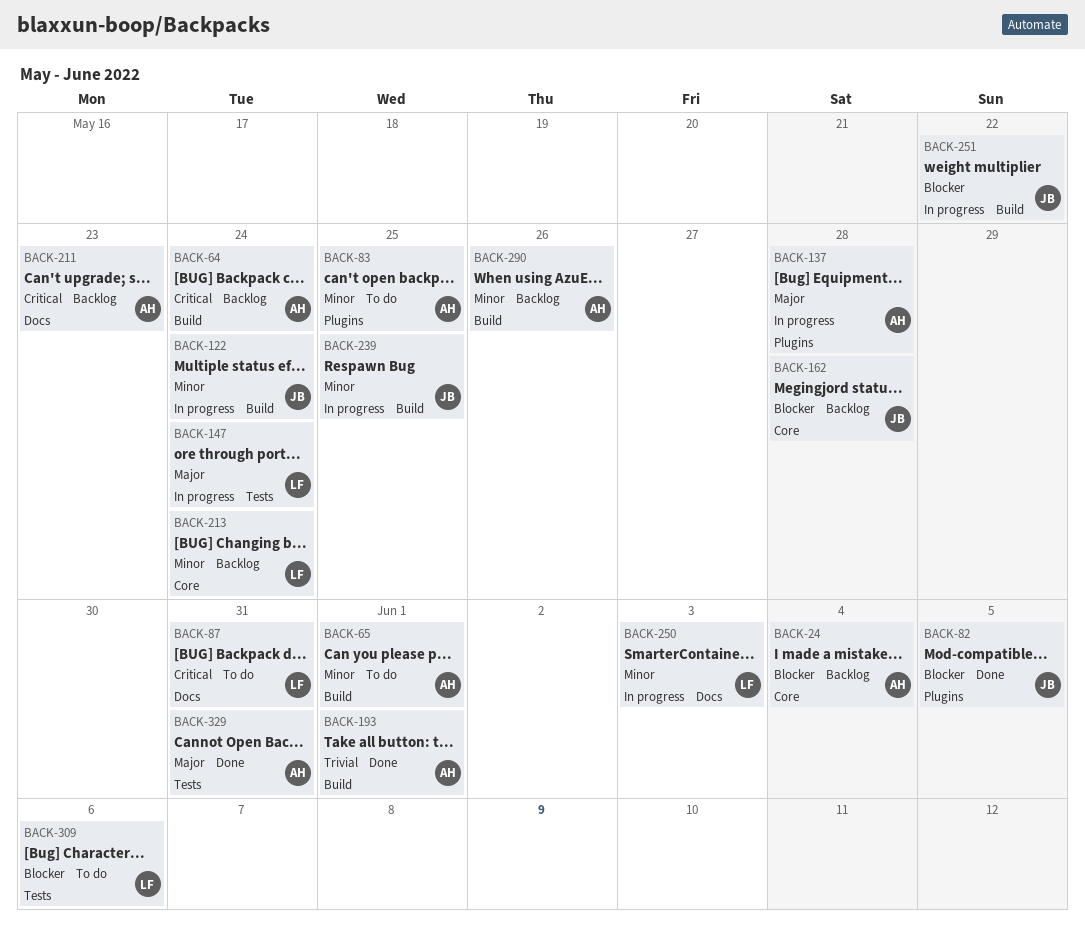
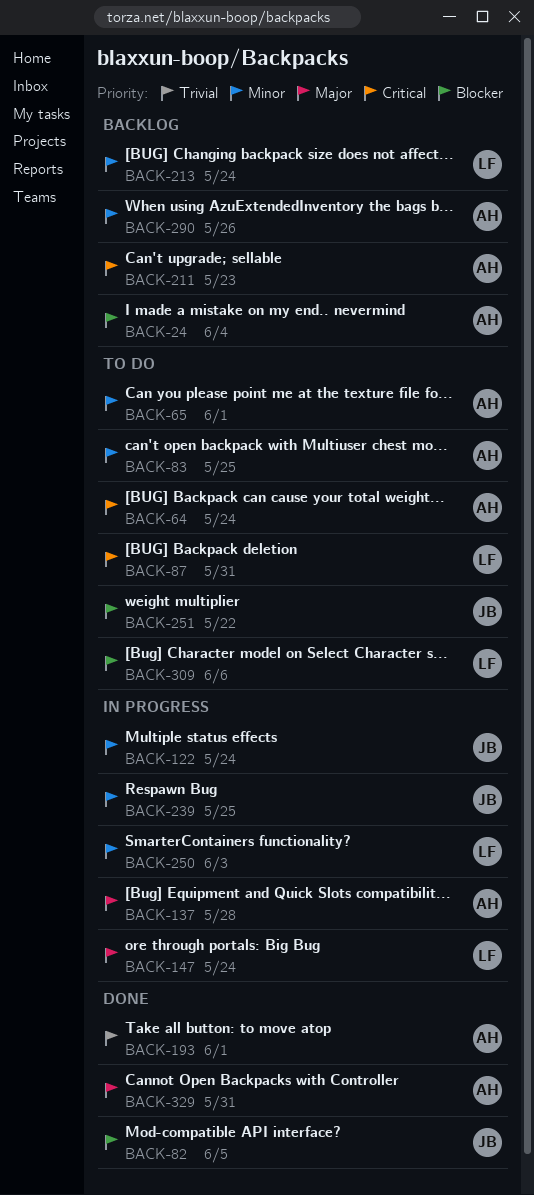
BACK-64, status: Backlog -> To do
BACK-162: present -> none
BACK-251, status: In progress -> To do

